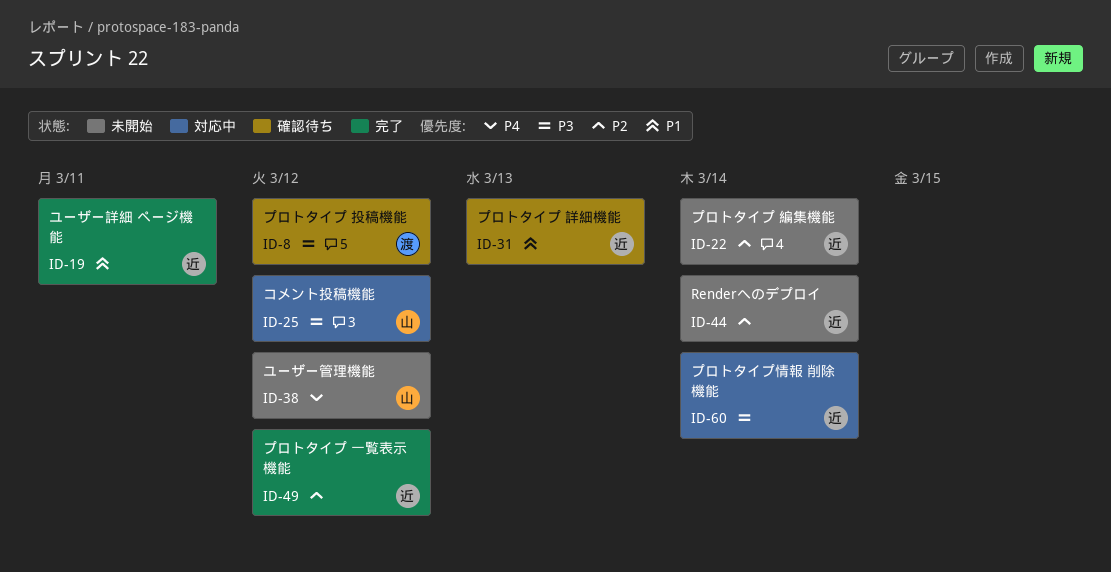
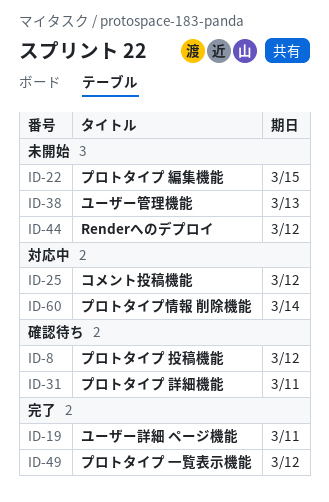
ID-22, due: Mar 14 -> Mar 15
ID-31, due: Mar 13 -> Mar 11
ID-38, due: Mar 12 -> Mar 13
ID-44, due: Mar 14 -> Mar 12

